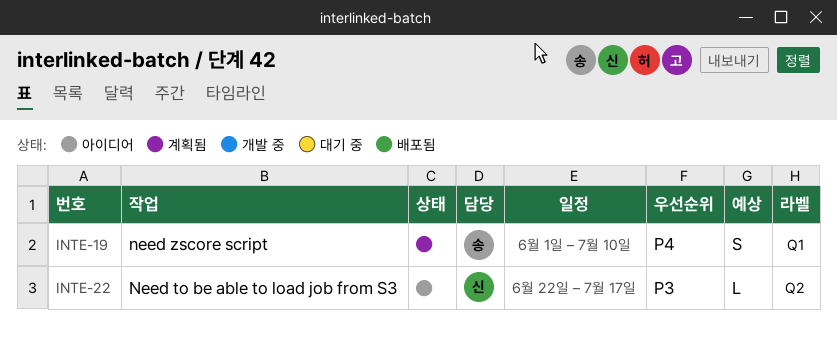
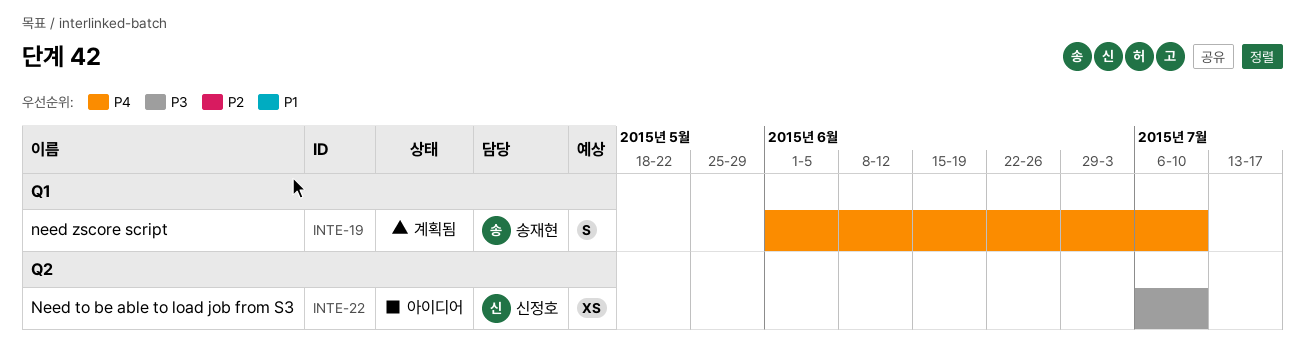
INTE-22, estimate: L -> XS
INTE-22, start: Jun 22 -> Jul 6
INTE-22, due: Jul 17 -> Jul 10

